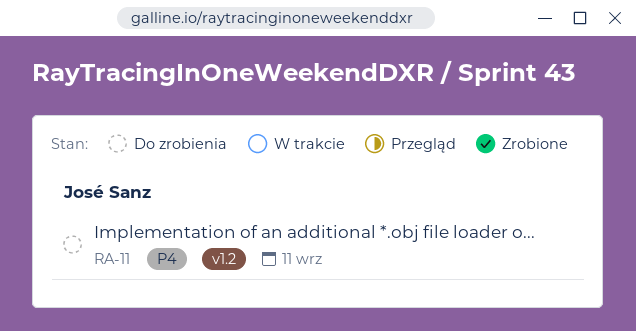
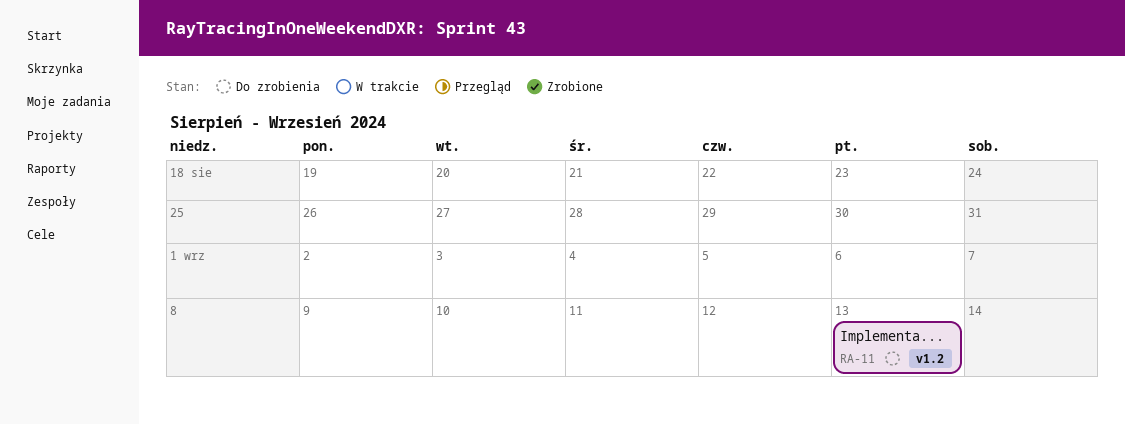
RA-11, due: Sep 11 -> Sep 13

